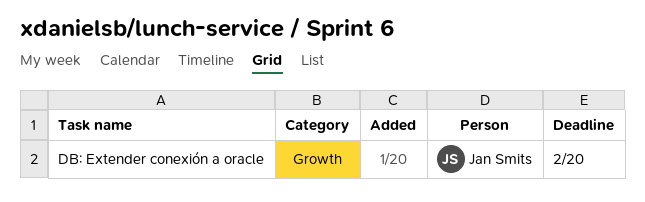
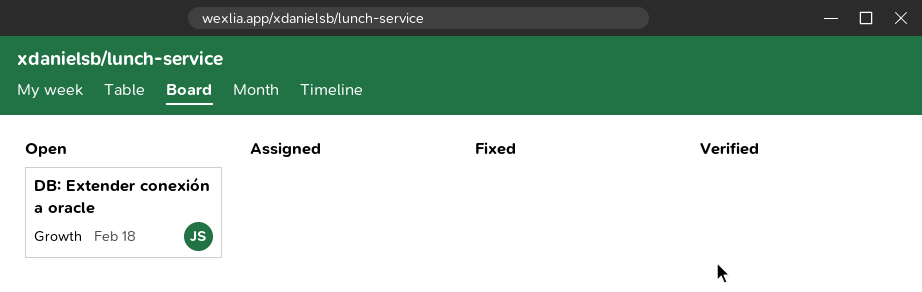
DB: Extender conexión a oracle, due: Feb 20 -> Feb 18

